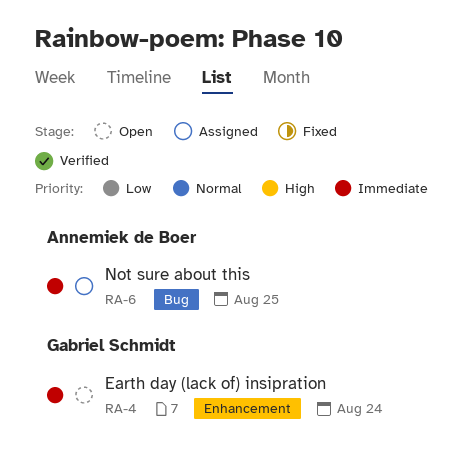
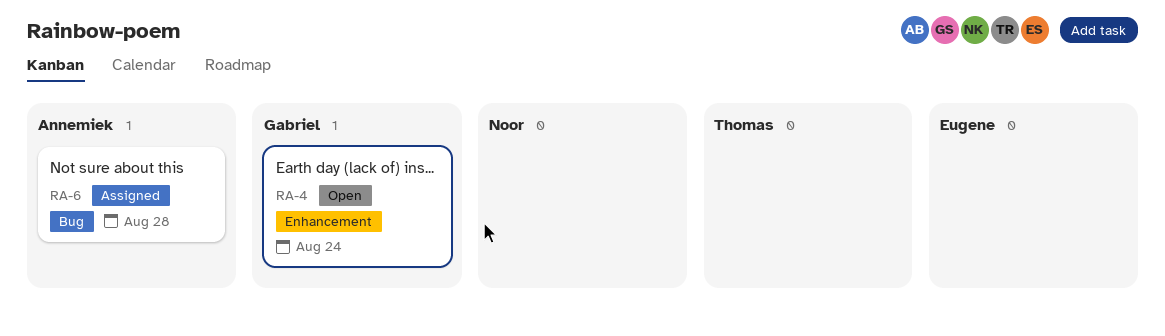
RA-6, due: Aug 25 -> Aug 28

